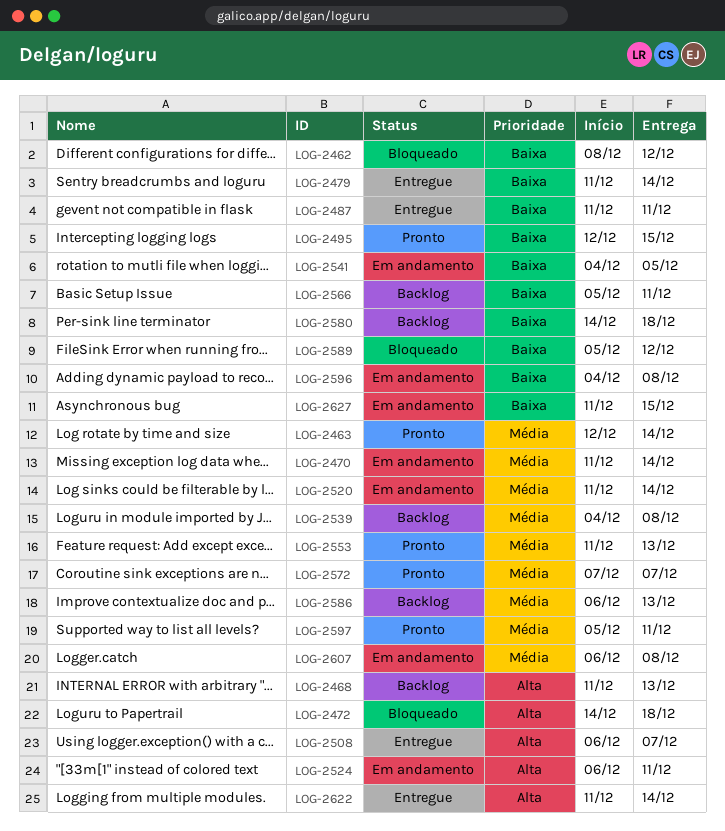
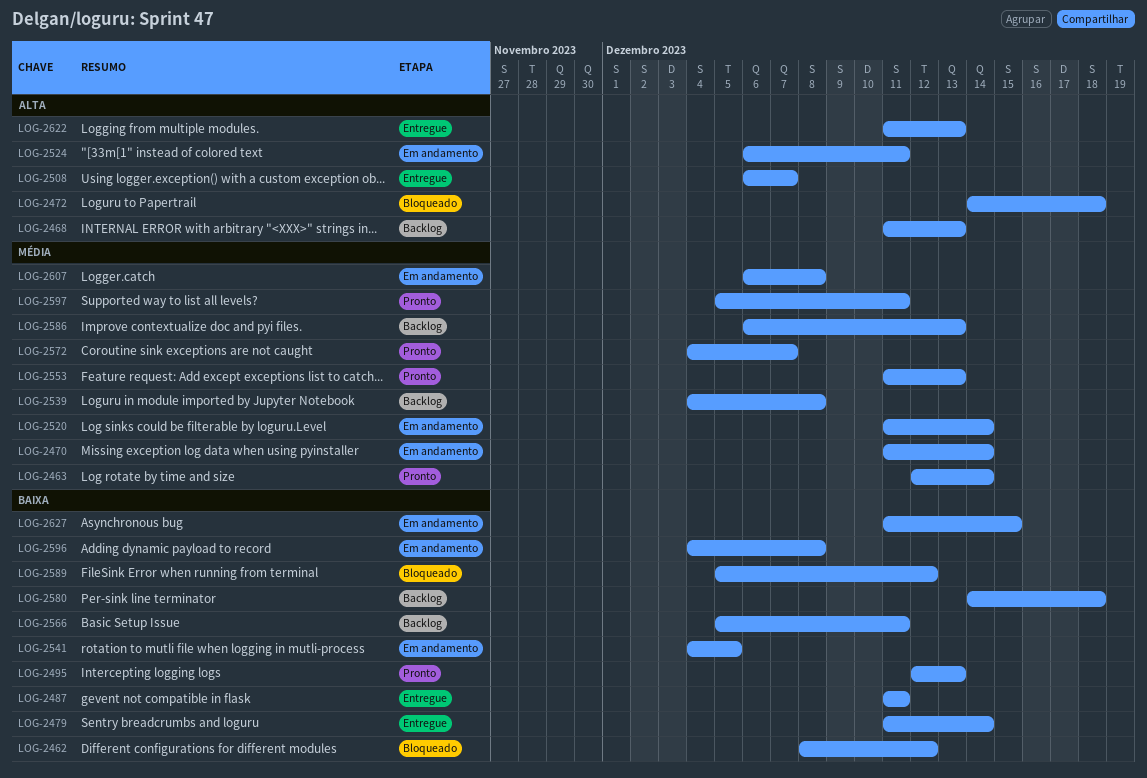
LOG-2495, due: Dec 15 -> Dec 13
LOG-2572, start: Dec 7 -> Dec 4
LOG-2622, due: Dec 14 -> Dec 13

